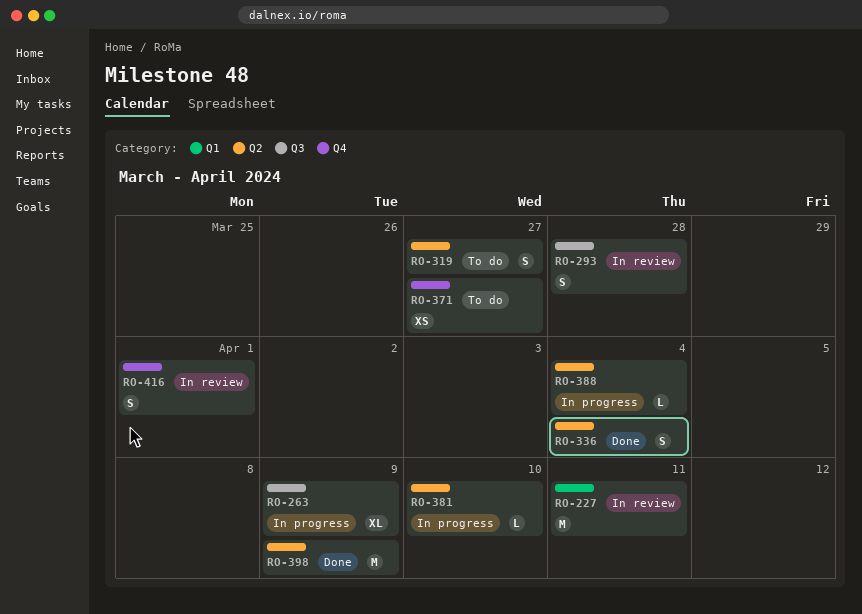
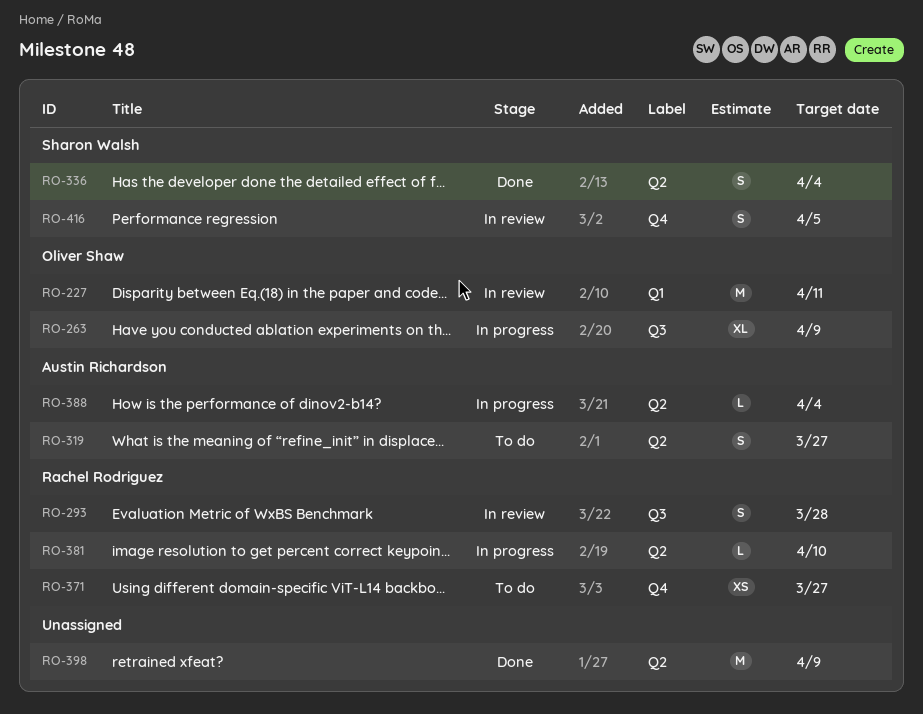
RO-416, due: Apr 1 -> Apr 5

